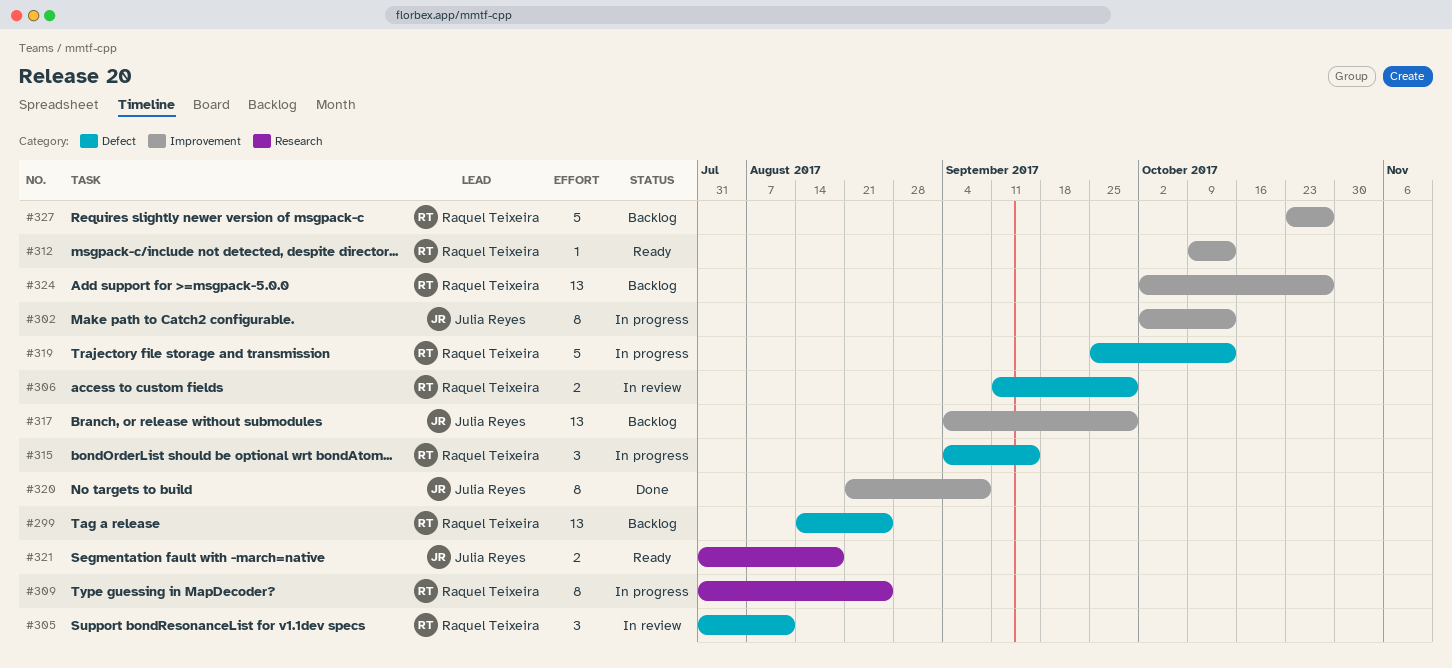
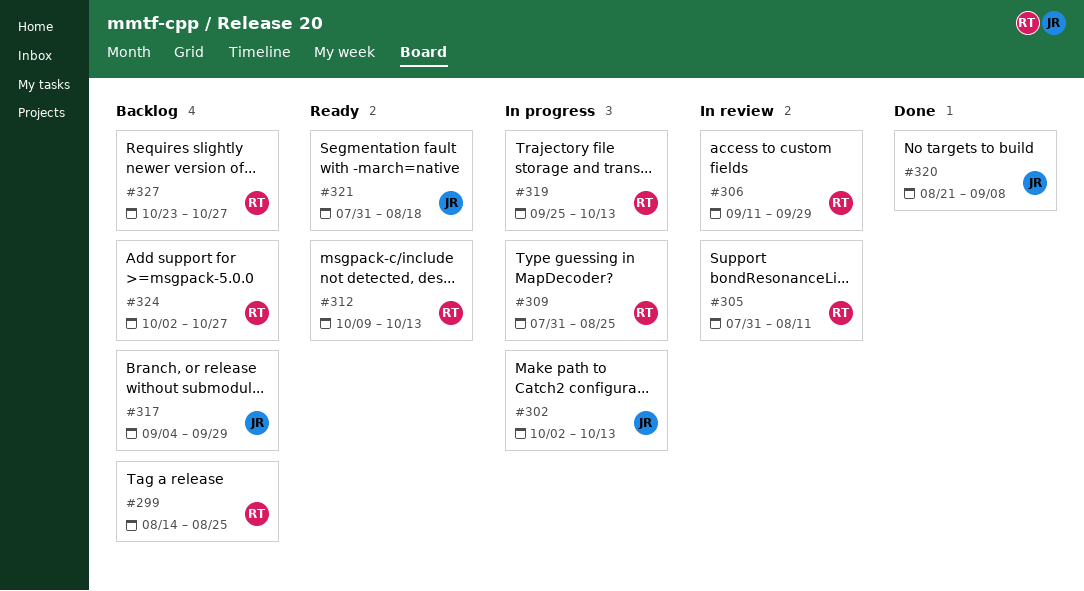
#315: present -> none

